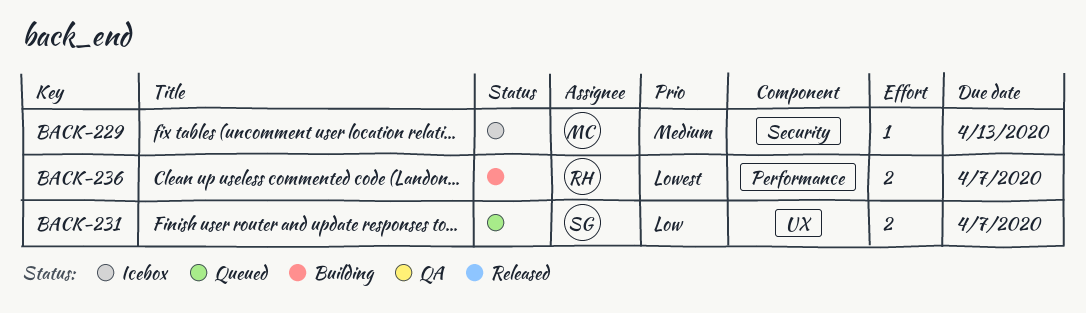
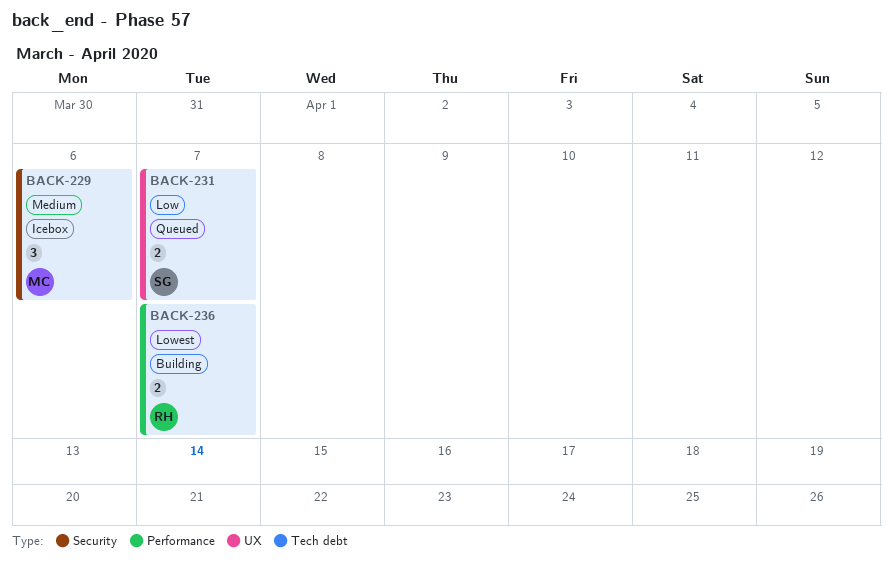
BACK-229, estimate: 1 -> 3
BACK-229, due: Apr 13 -> Apr 6

